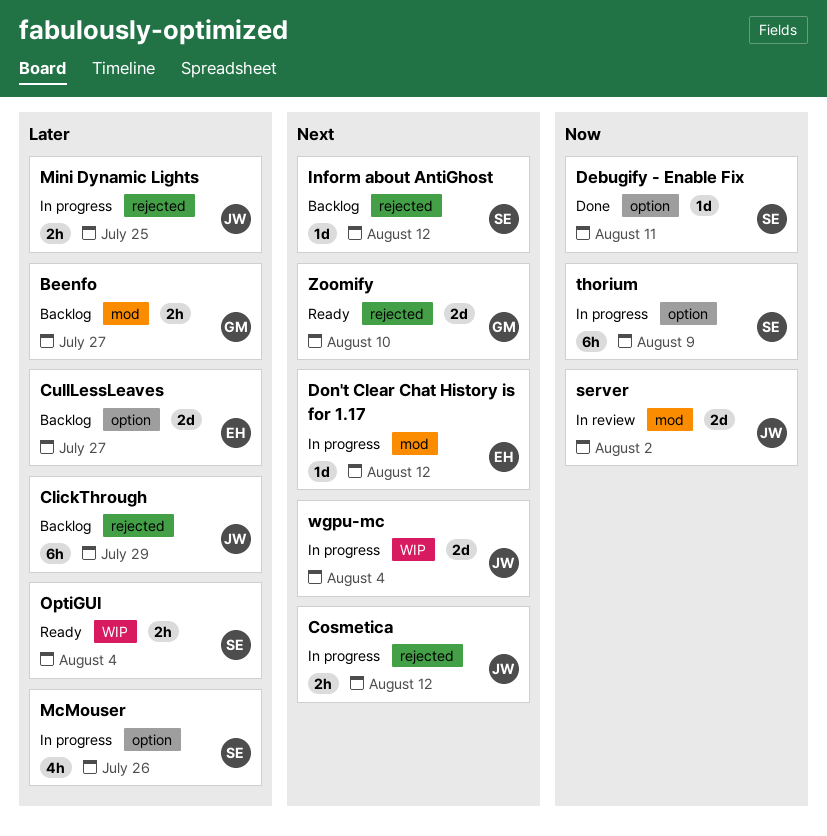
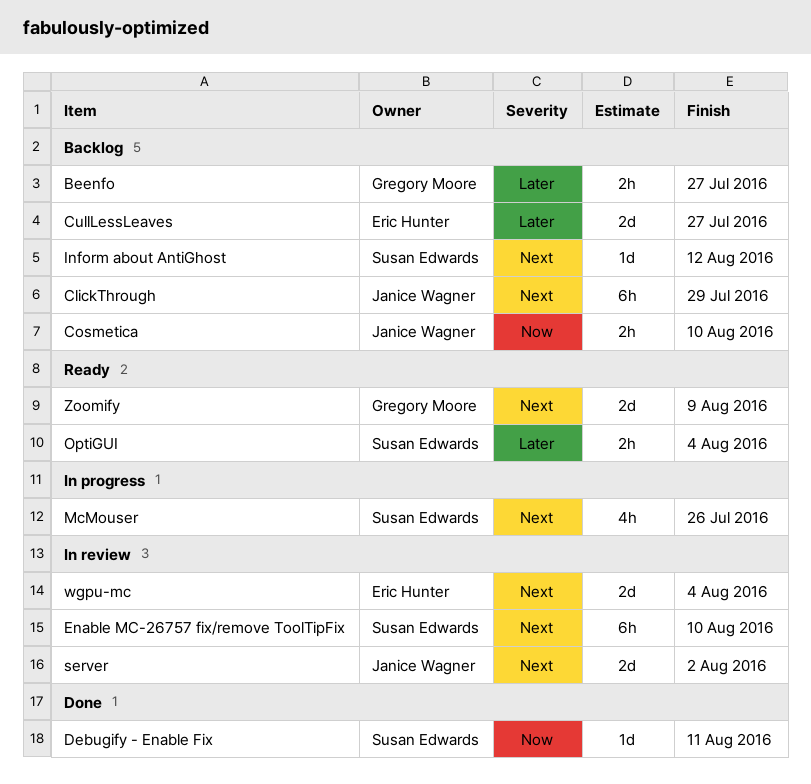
ClickThrough, priority: Later -> Next
Cosmetica, status: In progress -> Backlog
Cosmetica, priority: Next -> Now
Cosmetica, due: Aug 12 -> Aug 10
Don't Clear Chat History is for 1.17: present -> none
Enable MC-26757 fix/remove ToolTipFix: none -> present
McMouser, priority: Later -> Next
Mini Dynamic Lights: present -> none
server, priority: Now -> Next
thorium: present -> none
wgpu-mc, status: In progress -> In review
wgpu-mc, owner: Janice Wagner -> Eric Hunter
Zoomify, due: Aug 10 -> Aug 9

